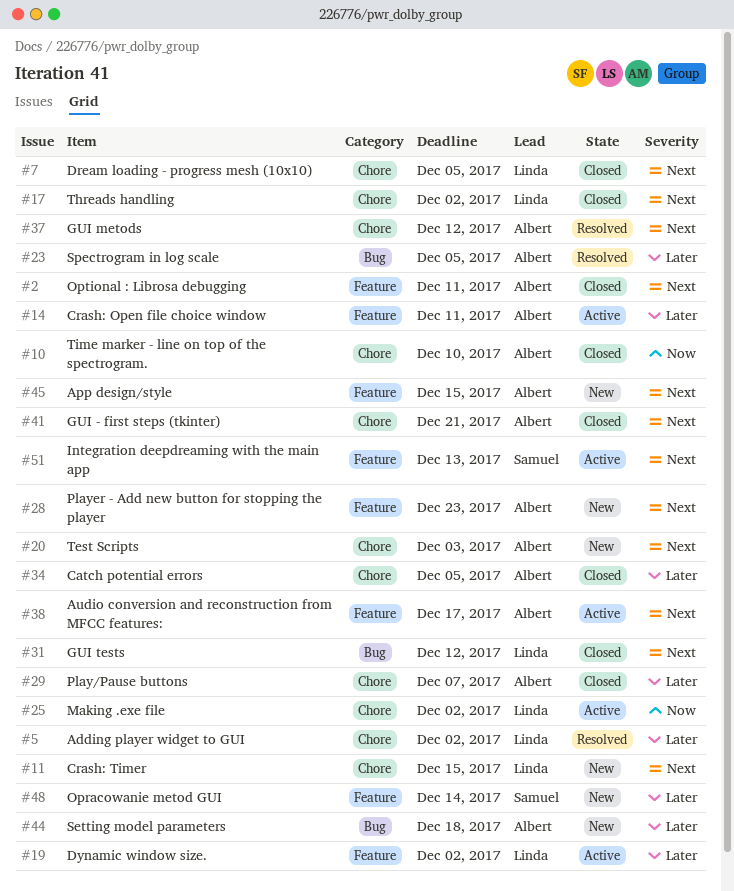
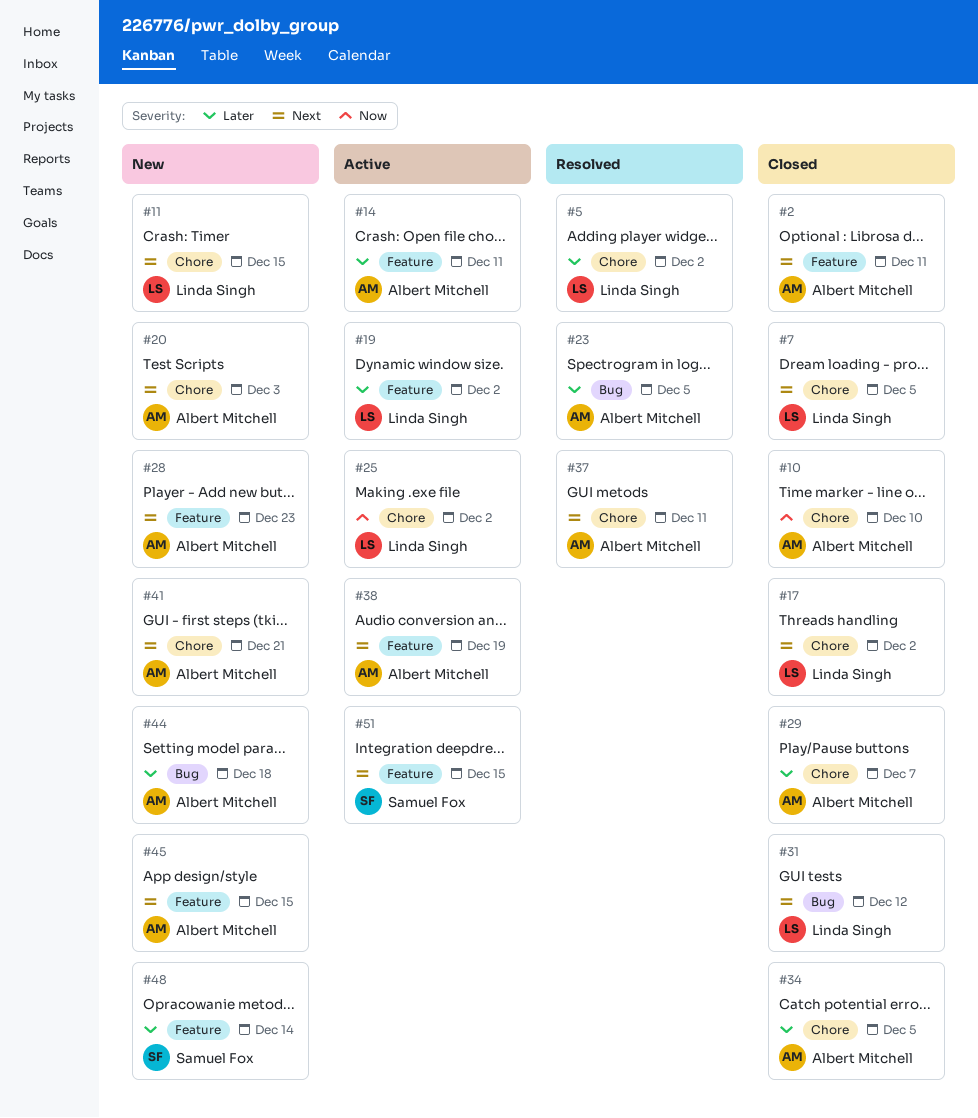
#37, due: Dec 12 -> Dec 11
#38, due: Dec 17 -> Dec 19
#41, status: Closed -> New
#51, due: Dec 13 -> Dec 15

